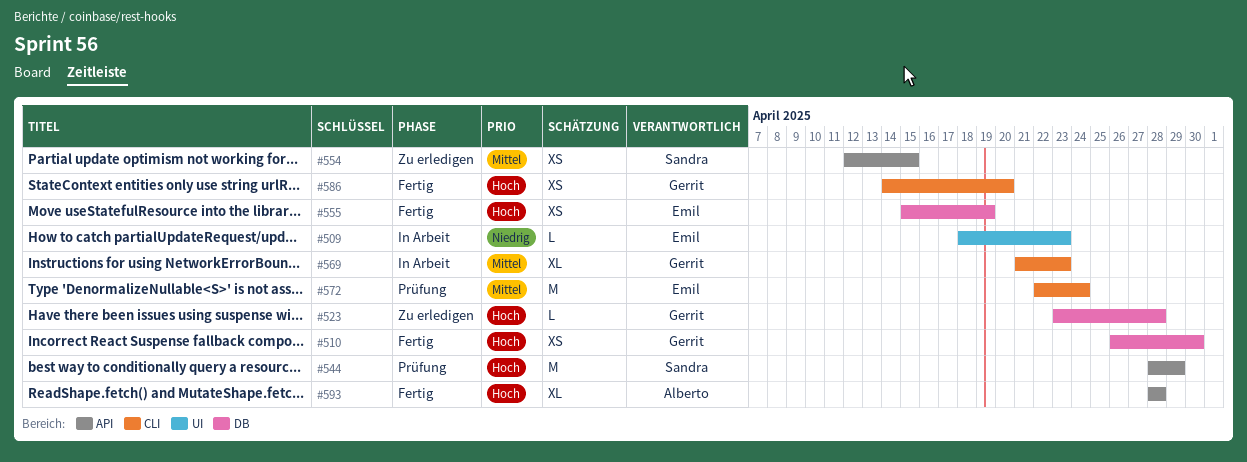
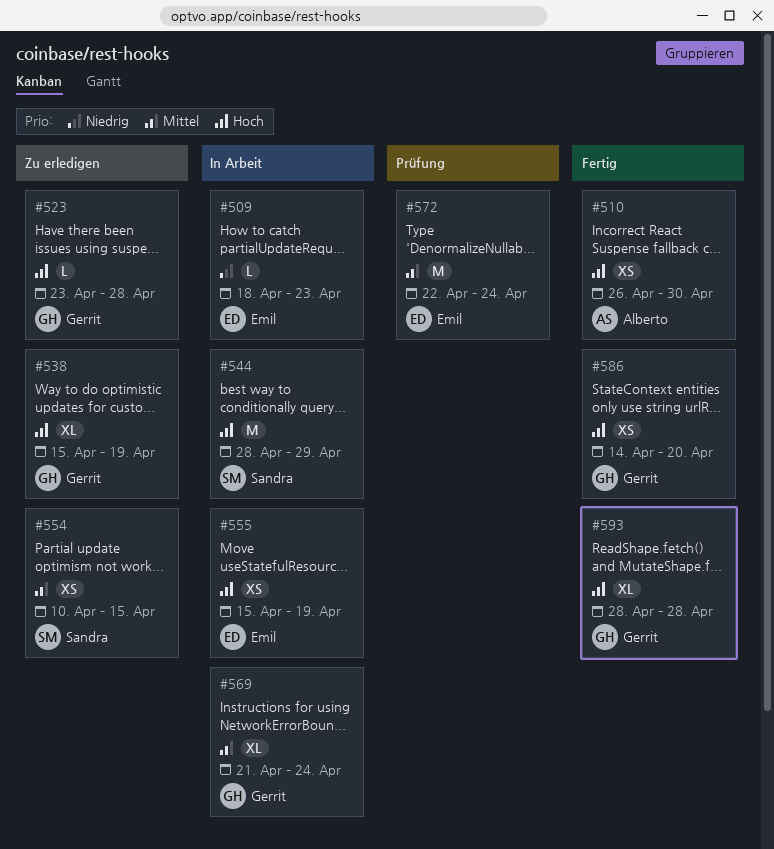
#510, owner: Gerrit -> Alberto
#538: none -> present
#544, status: Prüfung -> In Arbeit
#554, start: Apr 12 -> Apr 10
#555, status: Fertig -> In Arbeit
#569, due: Apr 23 -> Apr 24
#593, owner: Alberto -> Gerrit

